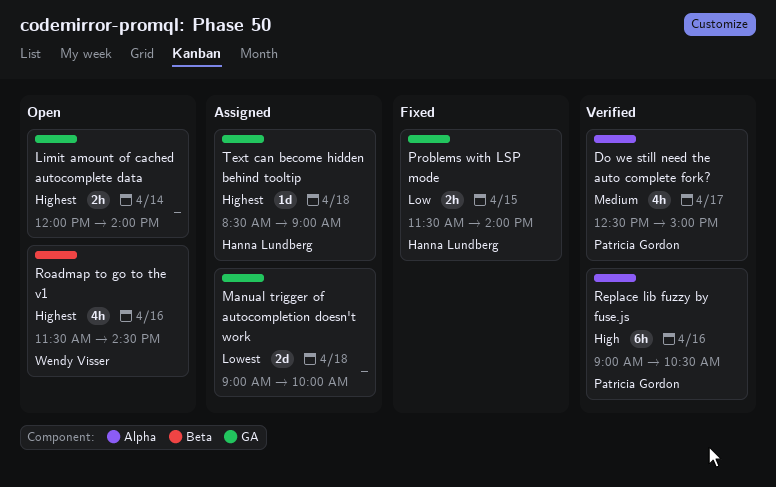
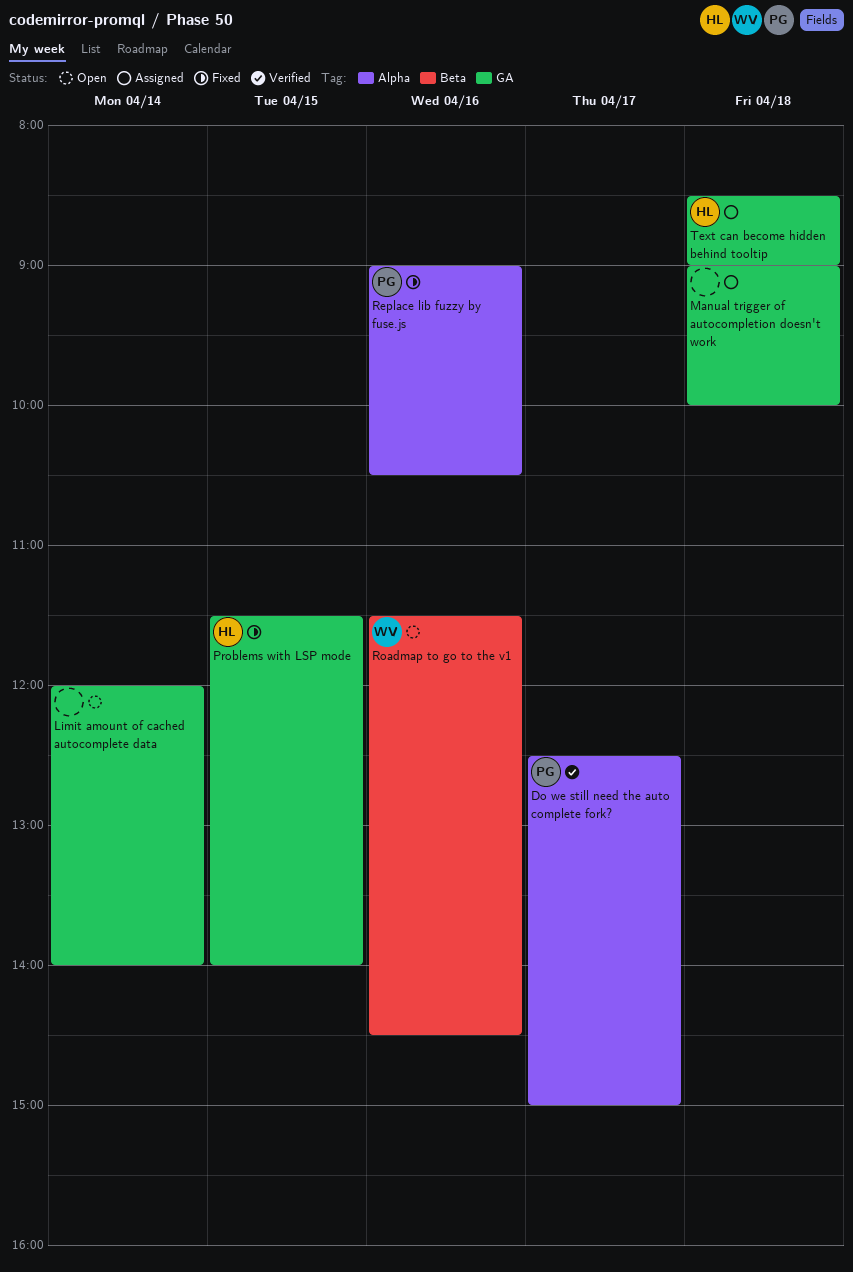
Replace lib fuzzy by fuse.js, status: Verified -> Fixed

